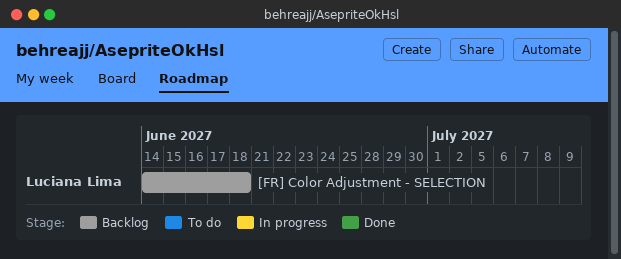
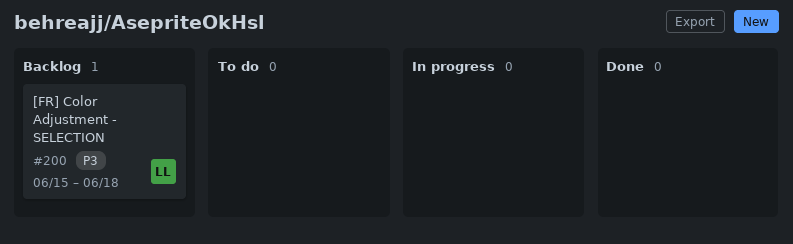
[FR] Color Adjustment - SELECTION, start: Jun 14 -> Jun 15

